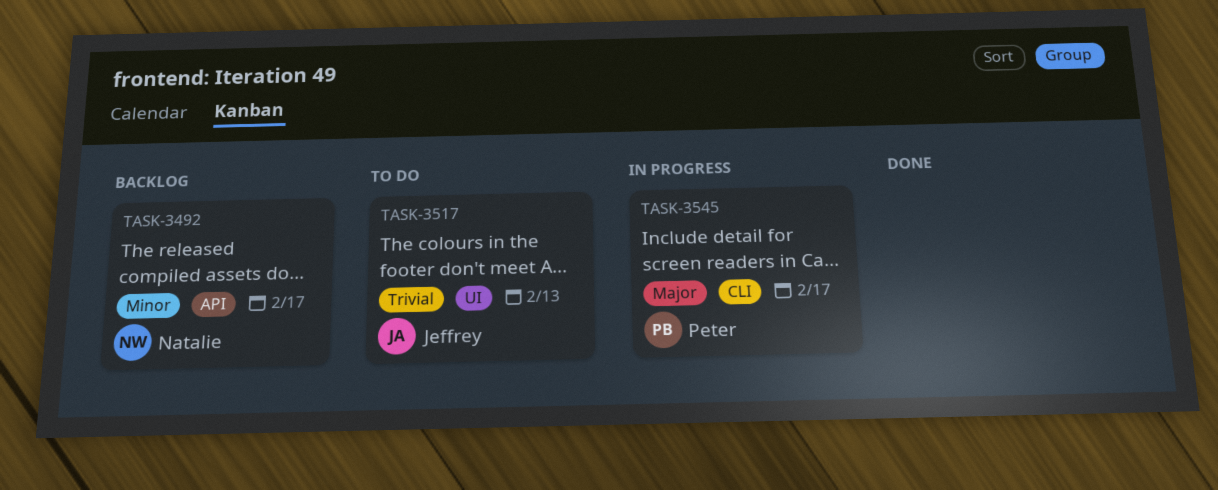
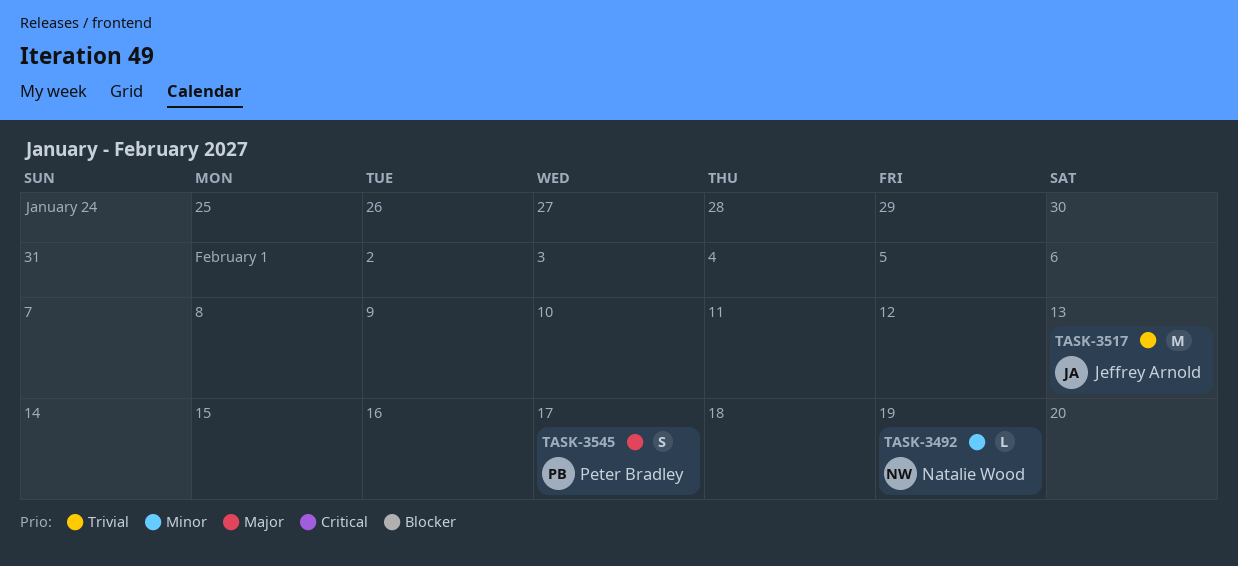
TASK-3492, due: Feb 17 -> Feb 19

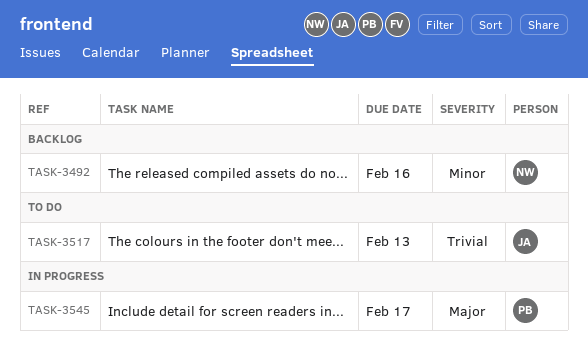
TASK-3492, due: Feb 19 -> Feb 16

